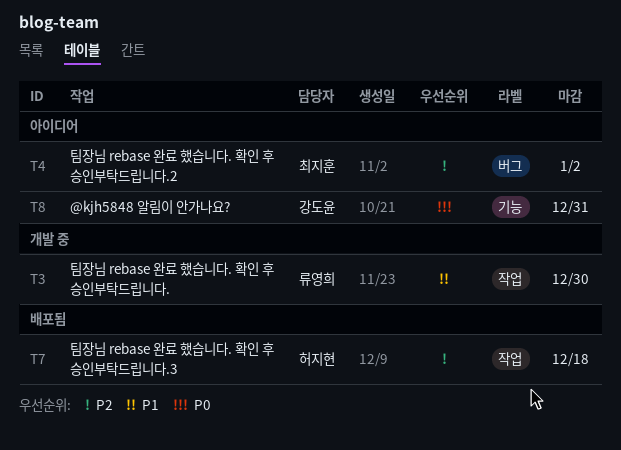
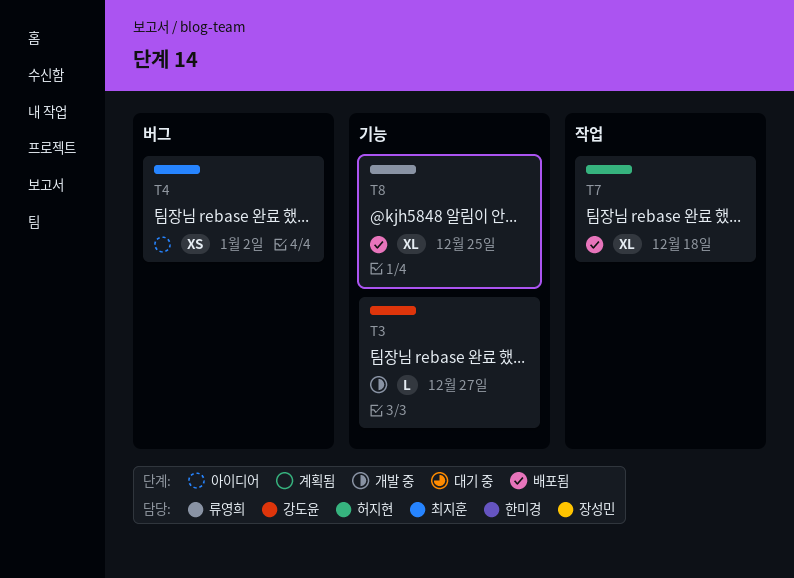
T3, owner: 류영희 -> 강도윤
T3, label: 작업 -> 기능
T3, due: Dec 30 -> Dec 27
T8, status: 아이디어 -> 배포됨
T8, owner: 강도윤 -> 류영희
T8, due: Dec 31 -> Dec 25

